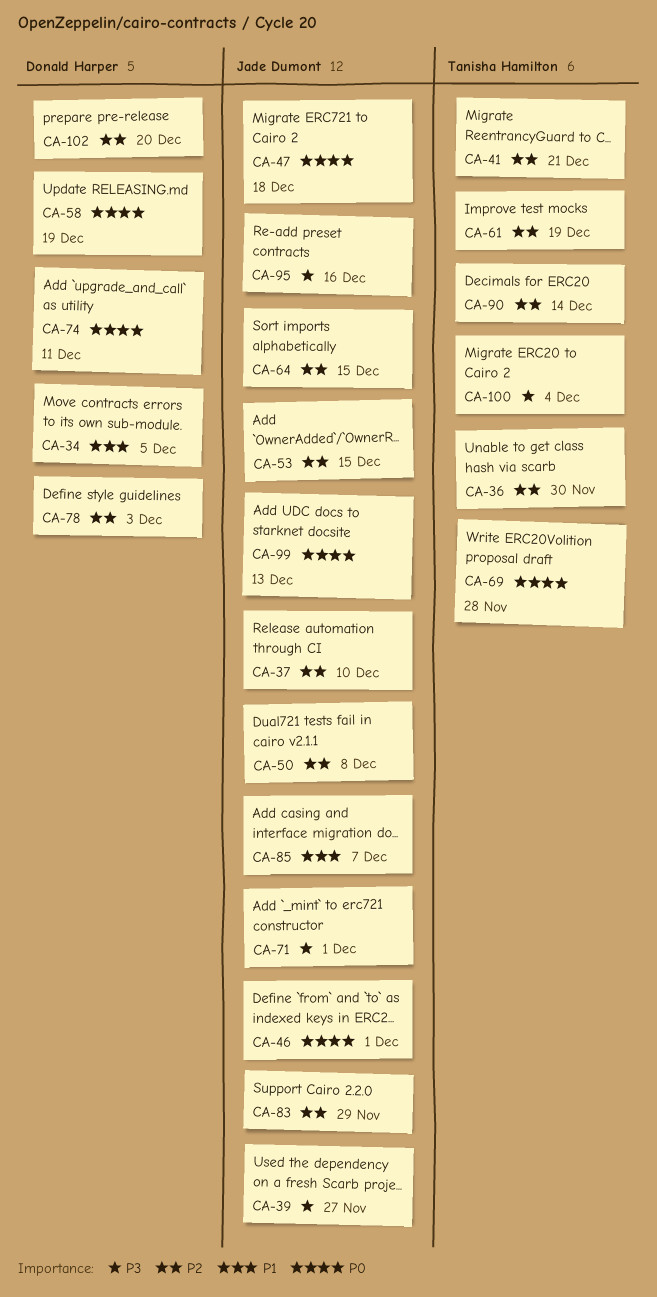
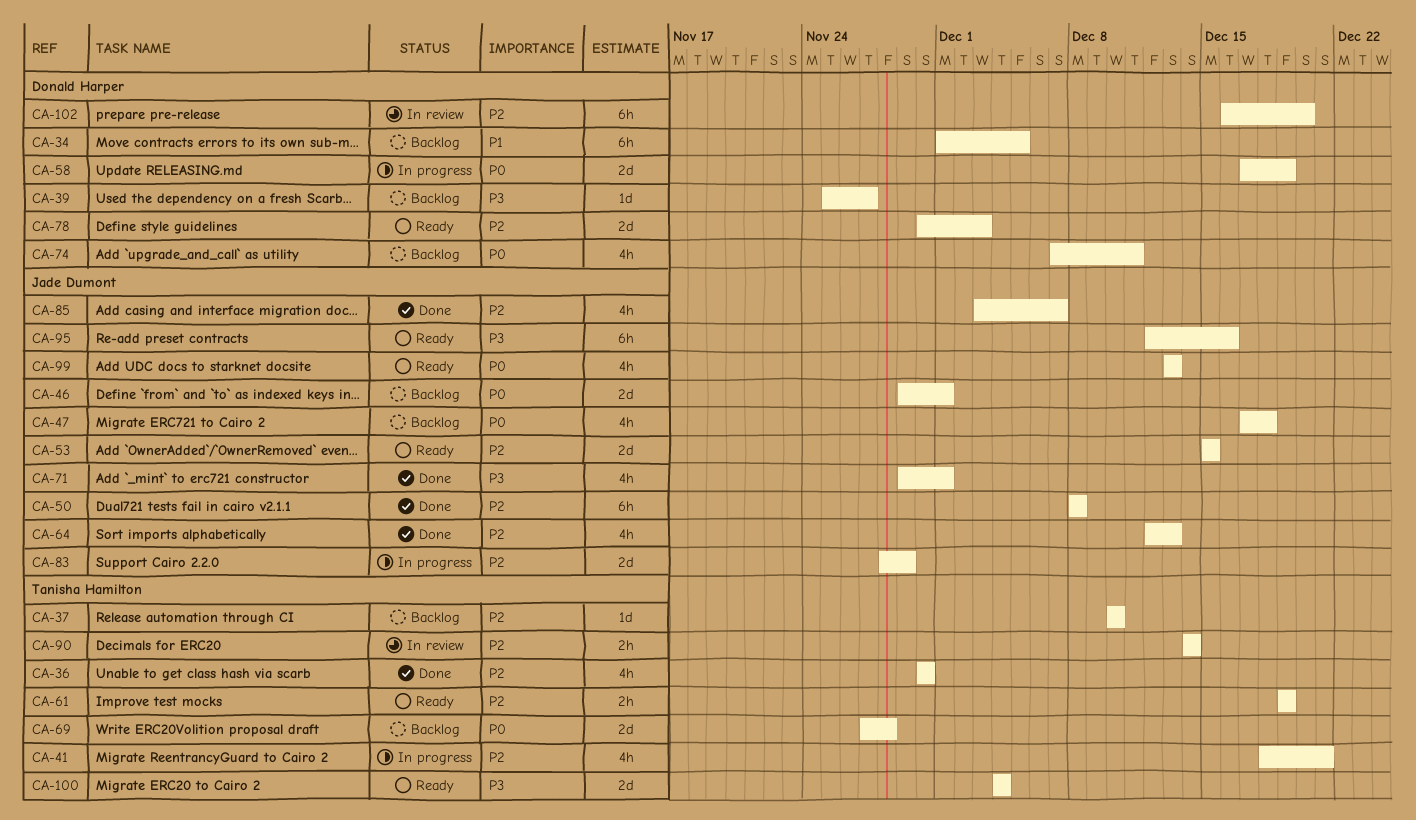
CA-37, owner: Jade Dumont -> Tanisha Hamilton
CA-39, owner: Jade Dumont -> Donald Harper
CA-64, due: Dec 15 -> Dec 13
CA-85, priority: P1 -> P2

